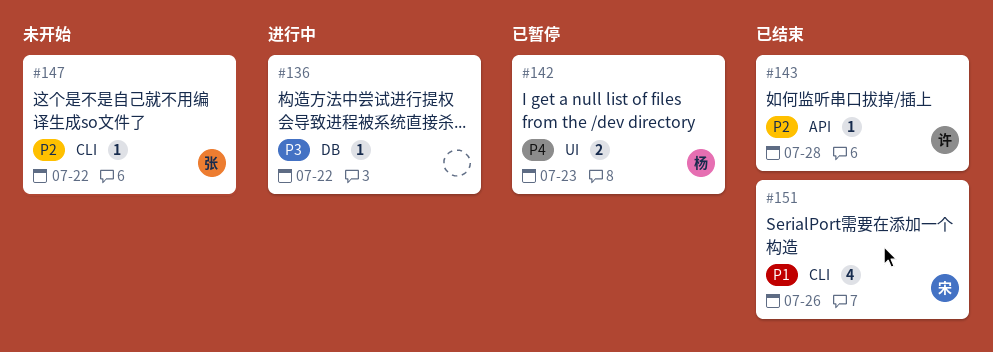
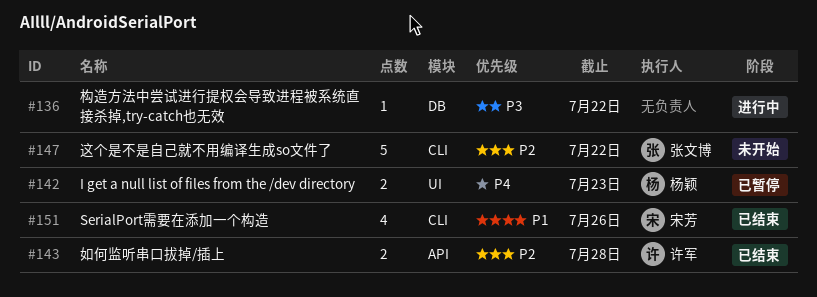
#143, estimate: 1 -> 2
#147, estimate: 1 -> 5

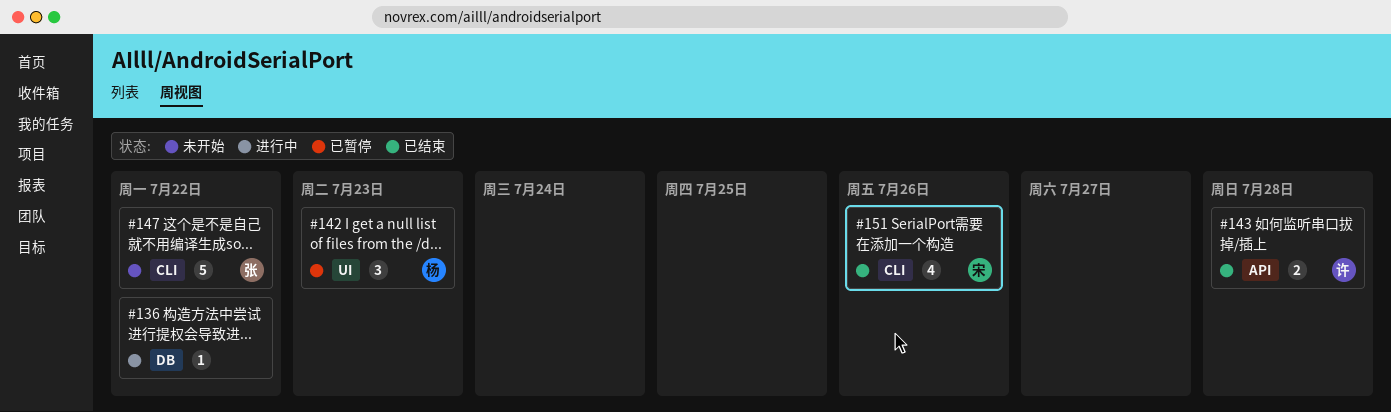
#142, estimate: 2 -> 3

